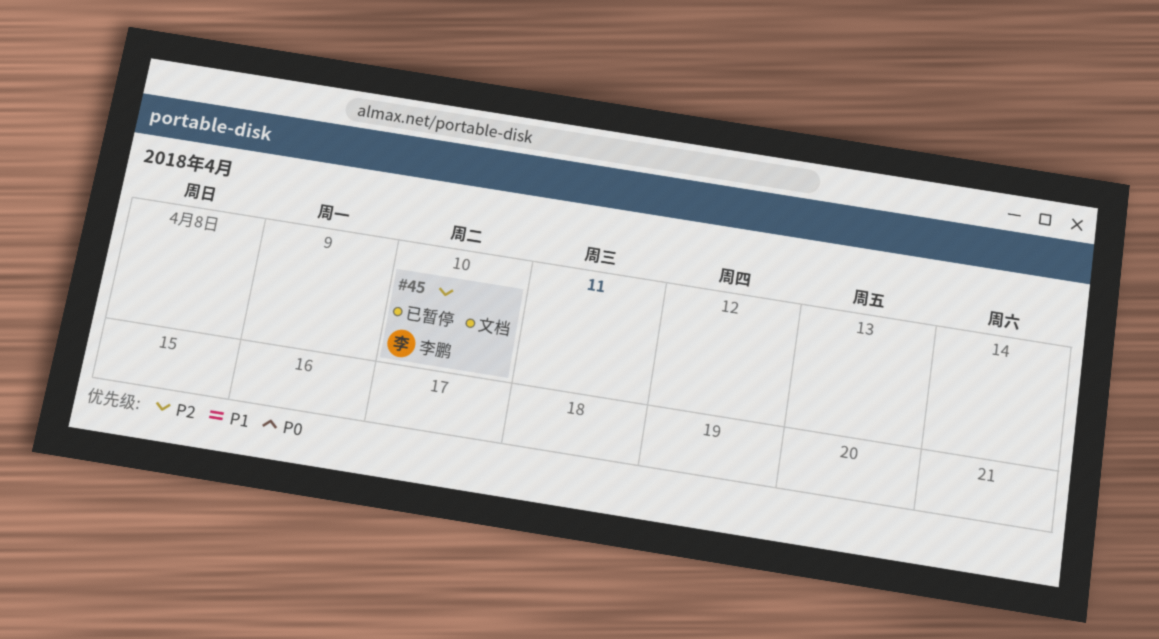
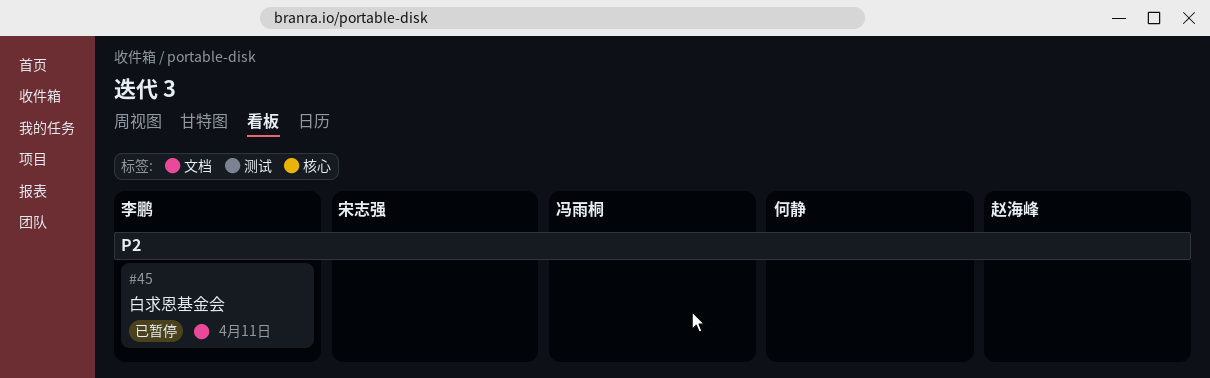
#45, due: Apr 10 -> Apr 11

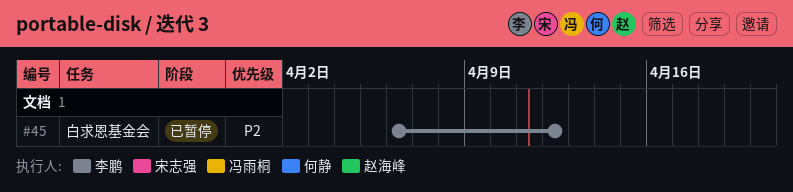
#45, due: Apr 11 -> Apr 12

